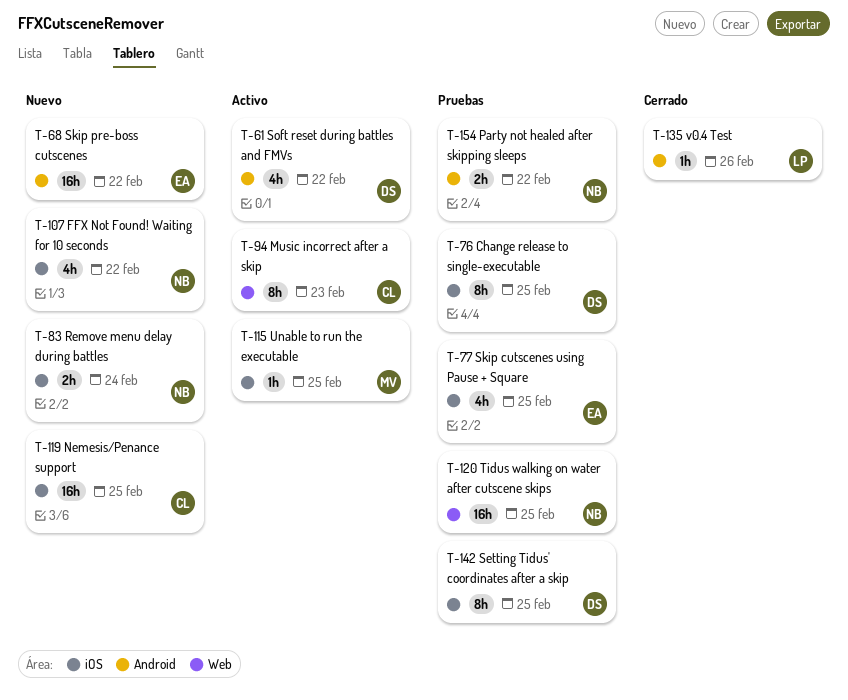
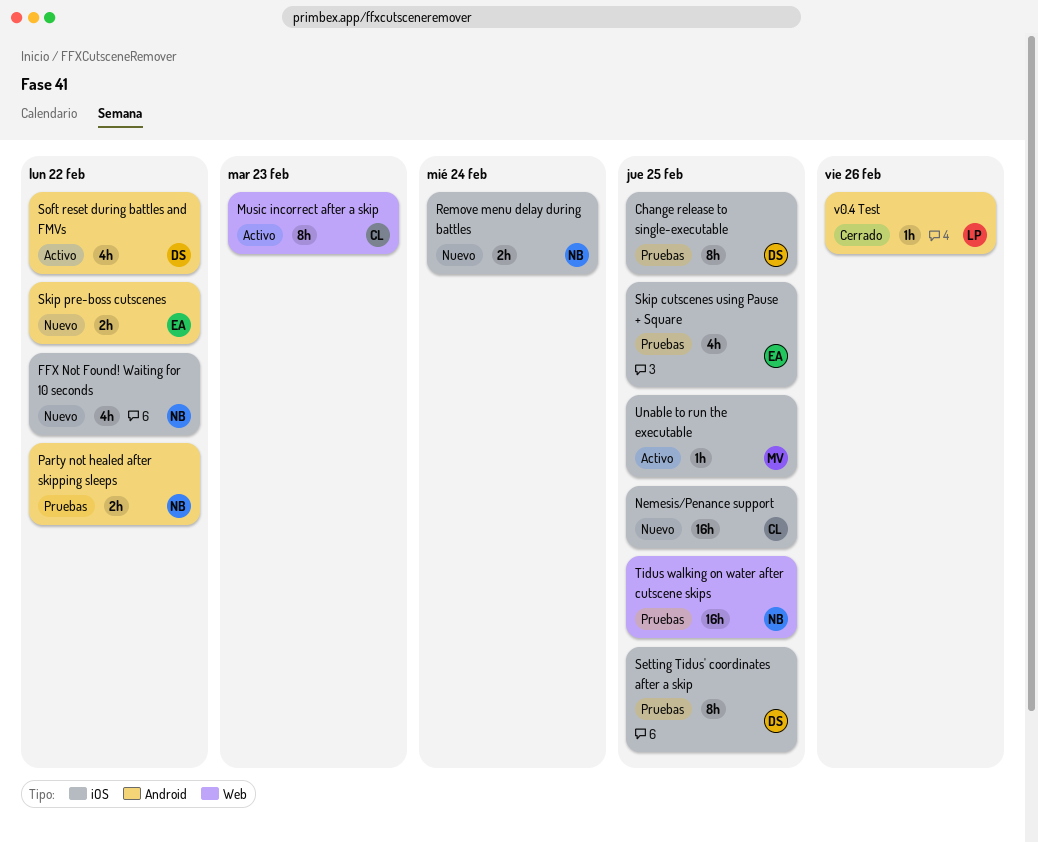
Skip pre-boss cutscenes, estimate: 16h -> 2h

